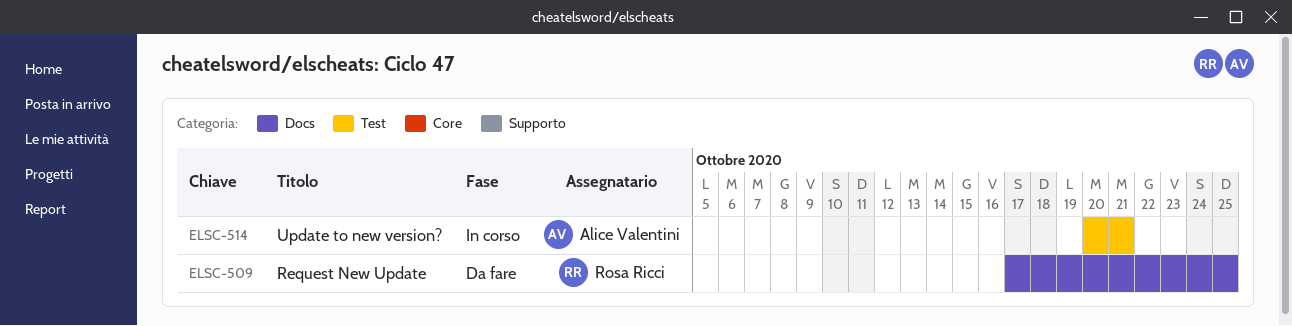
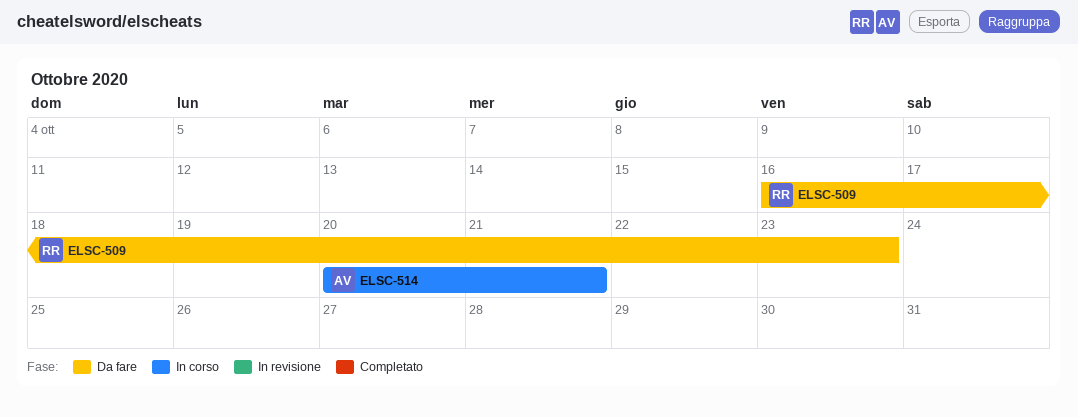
ELSC-509, start: Oct 17 -> Oct 16
ELSC-509, due: Oct 25 -> Oct 23

